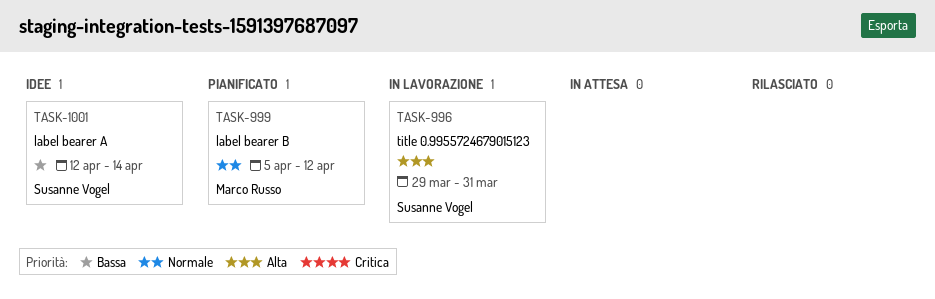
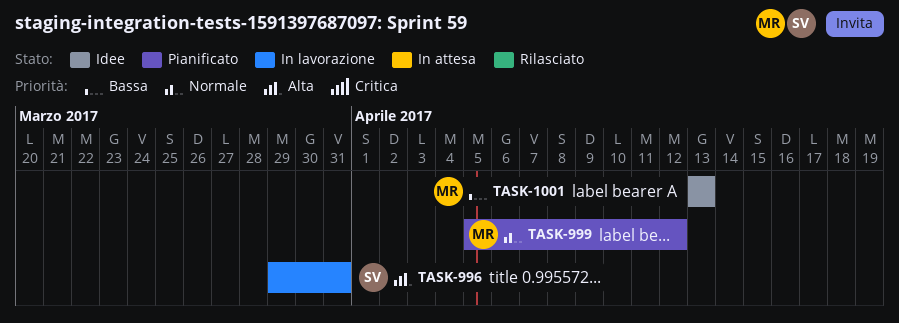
TASK-1001, owner: Susanne Vogel -> Marco Russo
TASK-1001, start: Apr 12 -> Apr 13
TASK-1001, due: Apr 14 -> Apr 13

